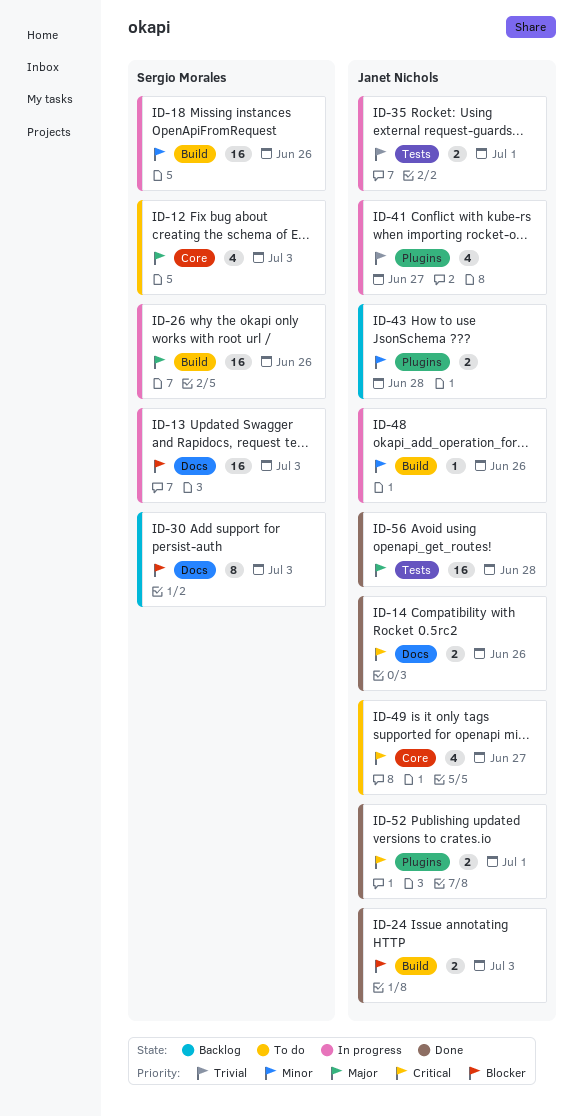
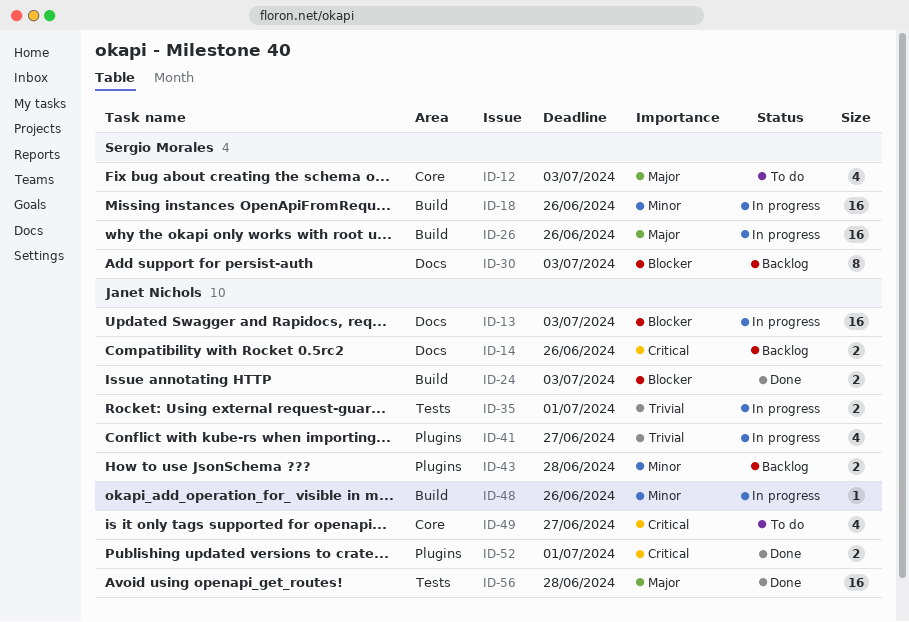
ID-13, owner: Sergio Morales -> Janet Nichols
ID-14, status: Done -> Backlog

